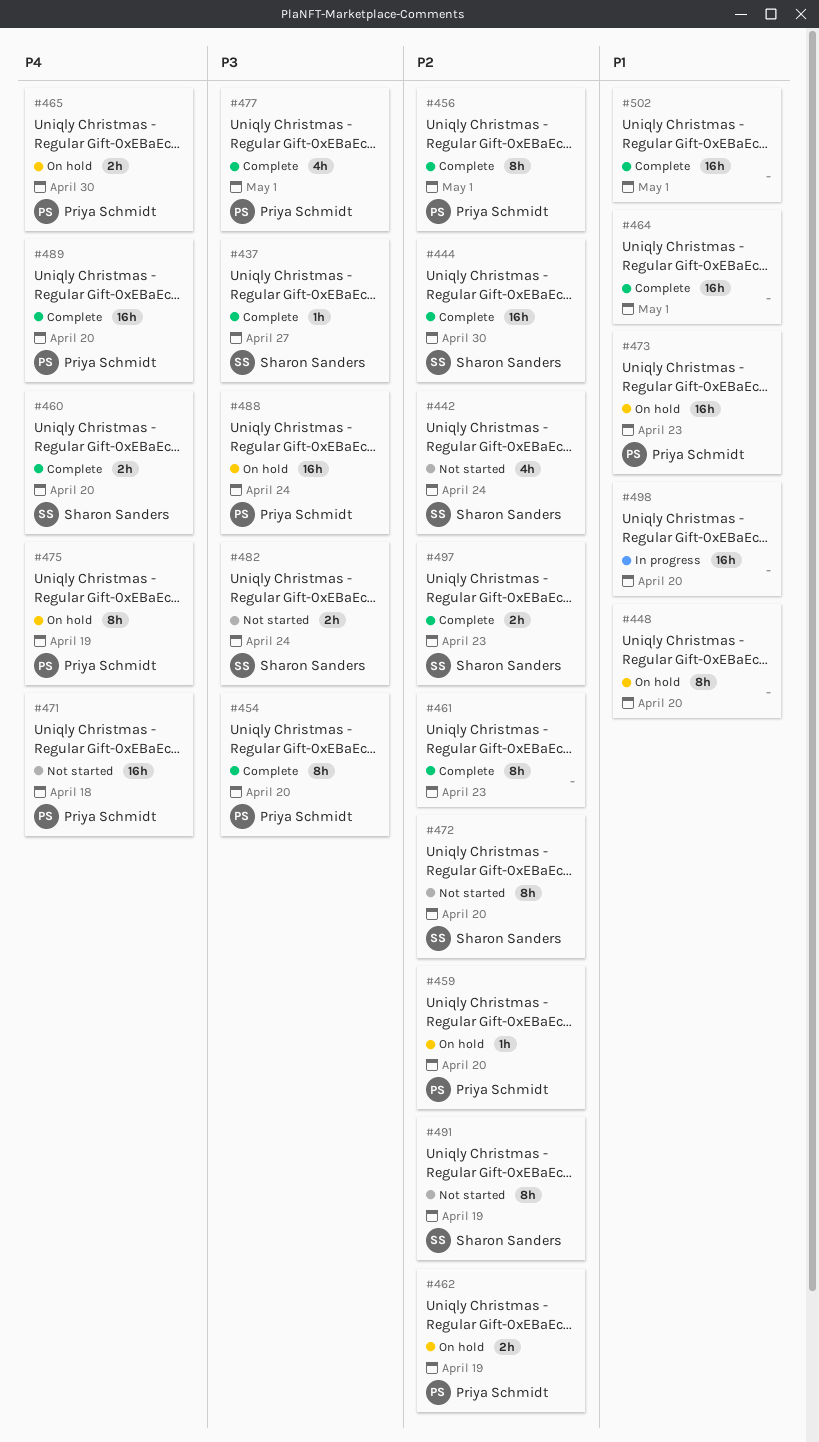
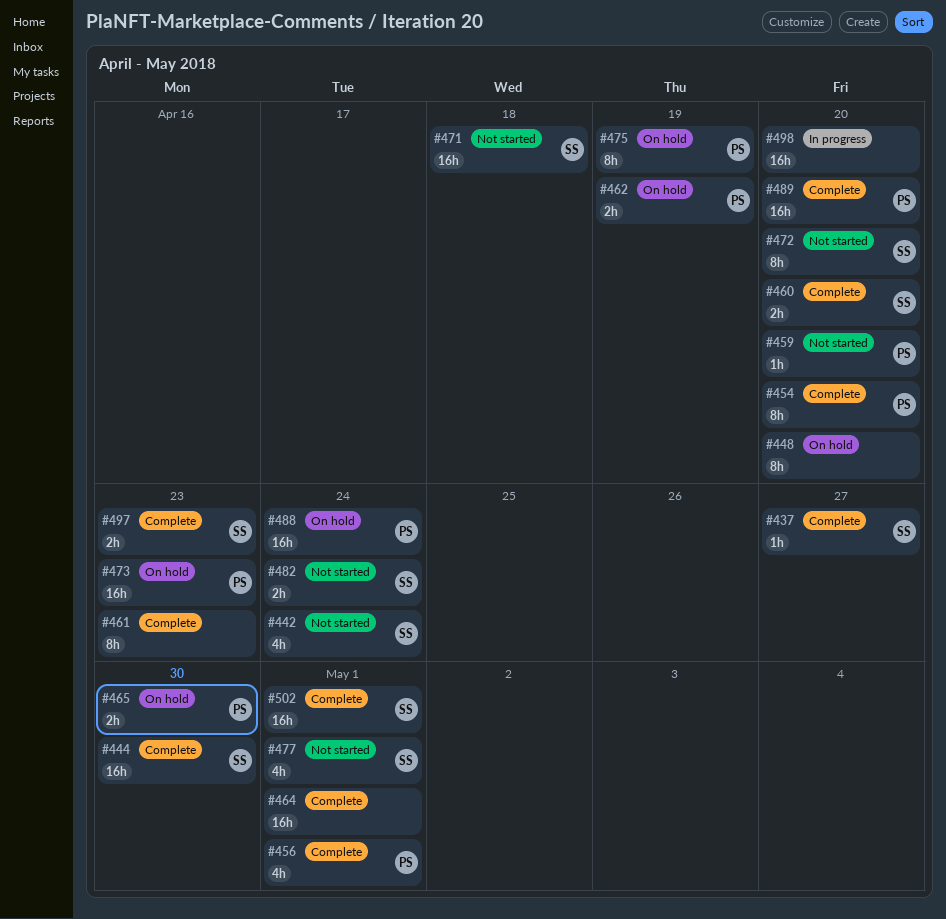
#456, estimate: 8h -> 4h
#459, status: On hold -> Not started
#471, owner: Priya Schmidt -> Sharon Sanders
#477, status: Complete -> Not started
#477, owner: Priya Schmidt -> Sharon Sanders
#491: present -> none
#502, owner: none -> Sharon Sanders

